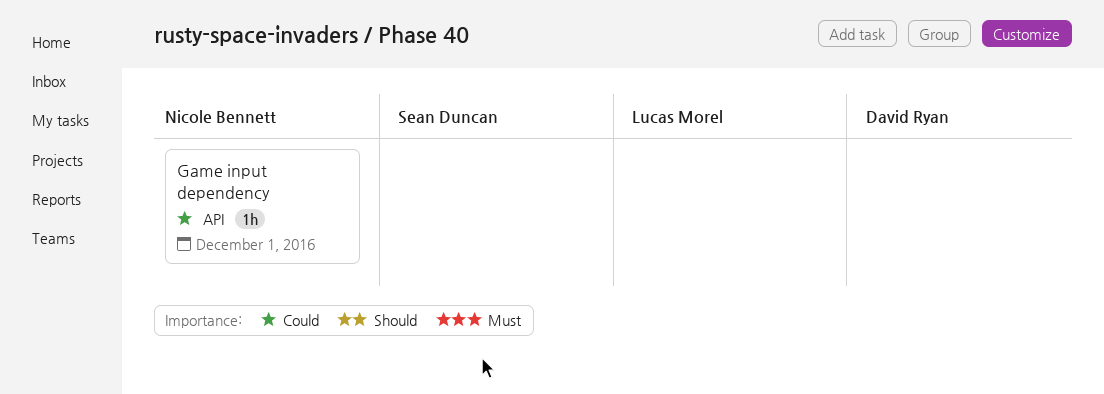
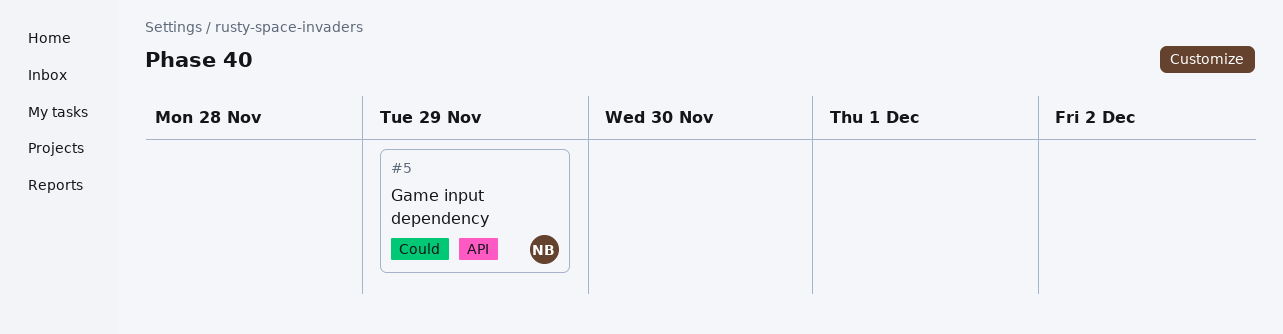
Game input dependency, due: Dec 1 -> Nov 29

